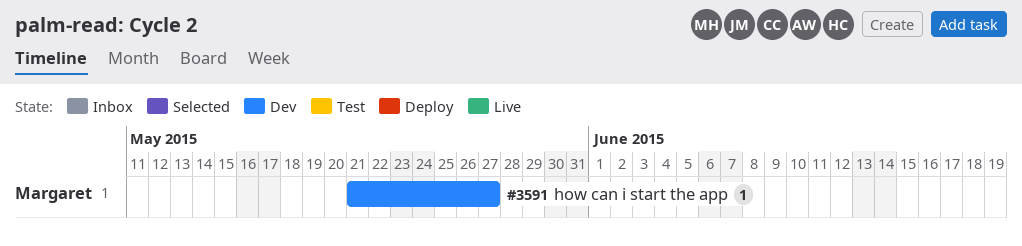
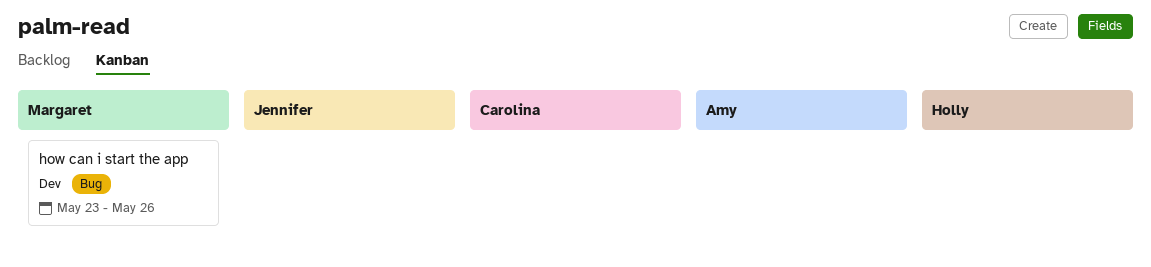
how can i start the app, start: May 21 -> May 23
how can i start the app, due: May 27 -> May 26

